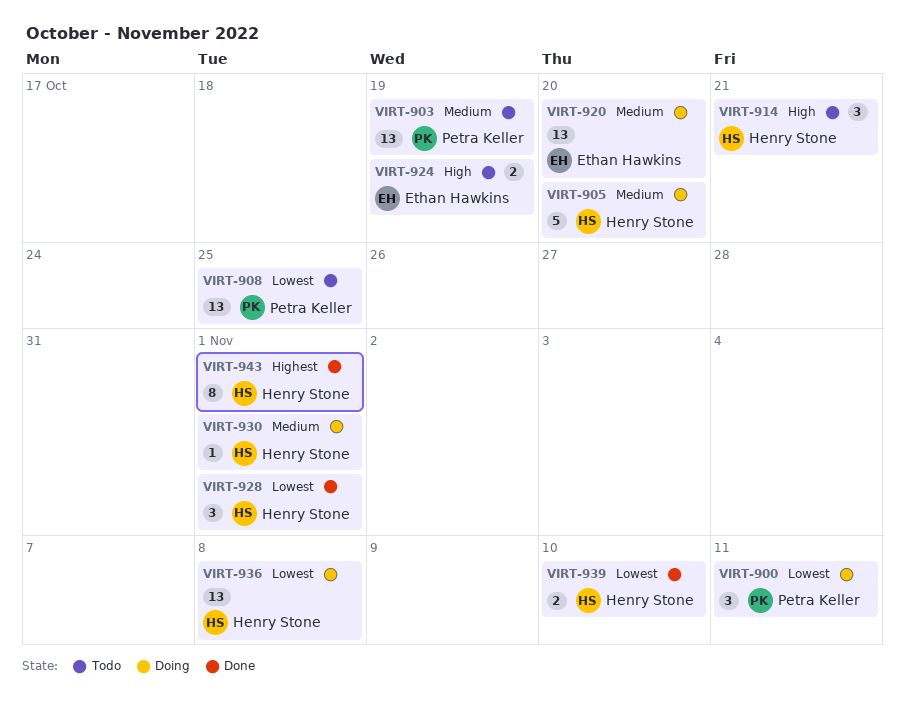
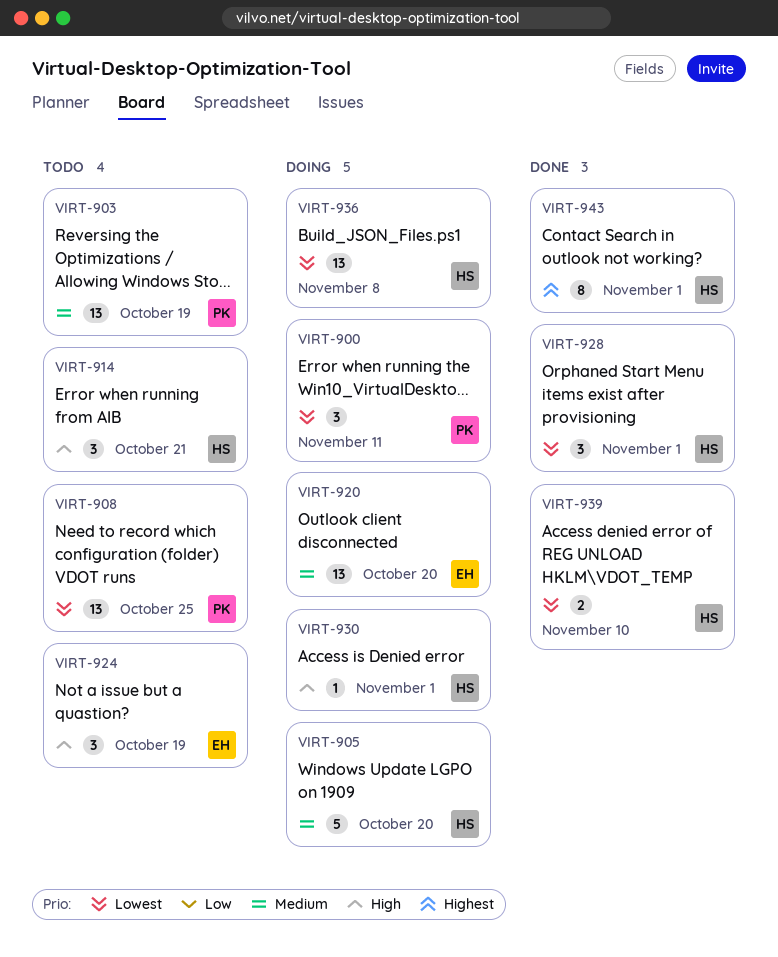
VIRT-924, estimate: 2 -> 3
VIRT-930, priority: Medium -> High

